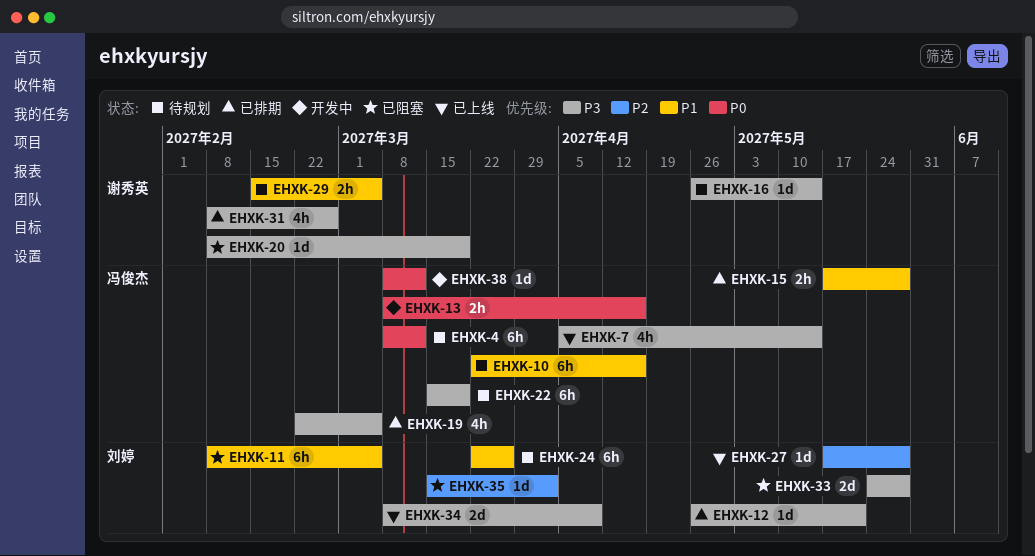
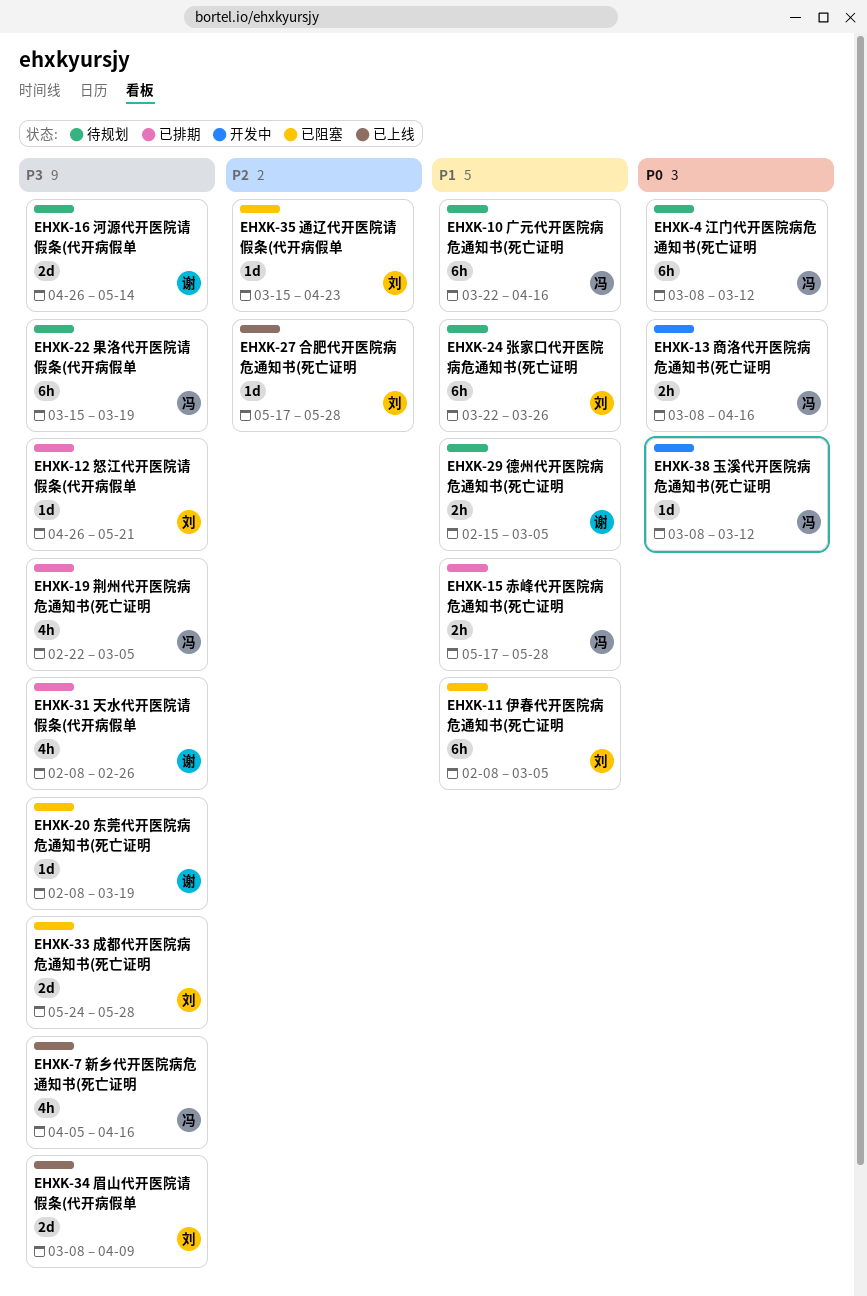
EHXK-7, due: May 14 -> Apr 16
EHXK-16, estimate: 1d -> 2d
EHXK-35, due: Apr 2 -> Apr 23

